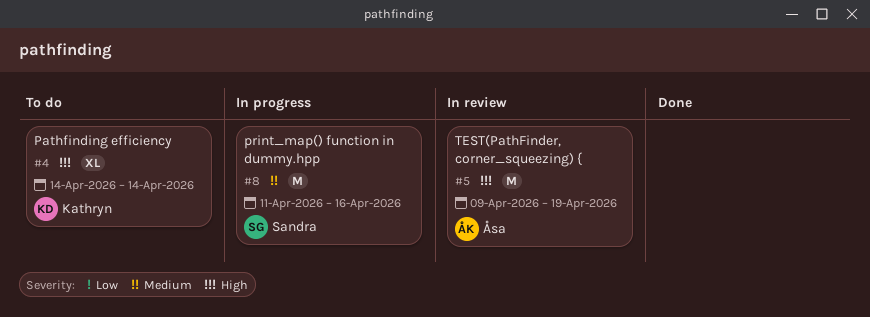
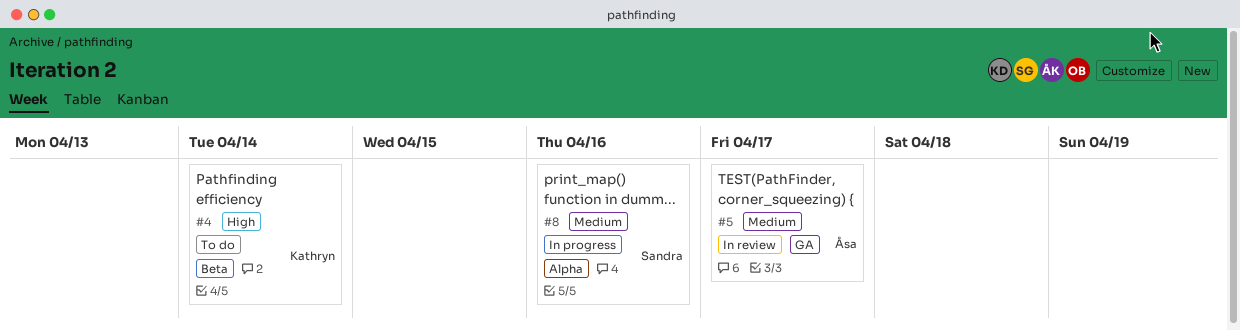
#5, priority: High -> Medium
#5, due: Apr 19 -> Apr 17

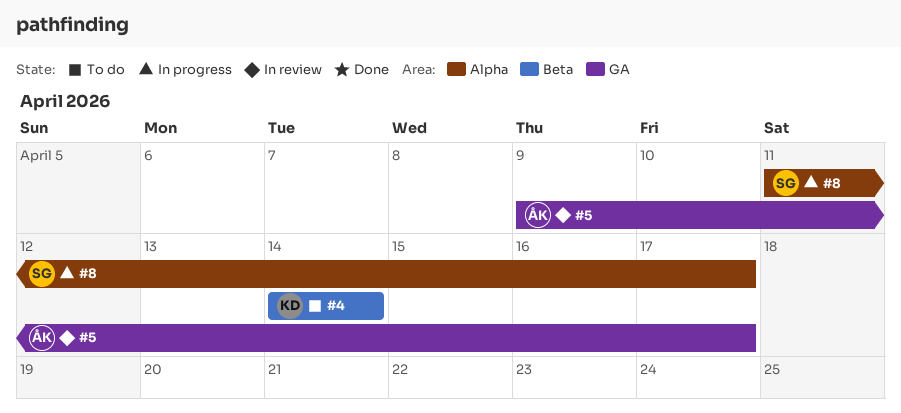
#8, due: Apr 16 -> Apr 17

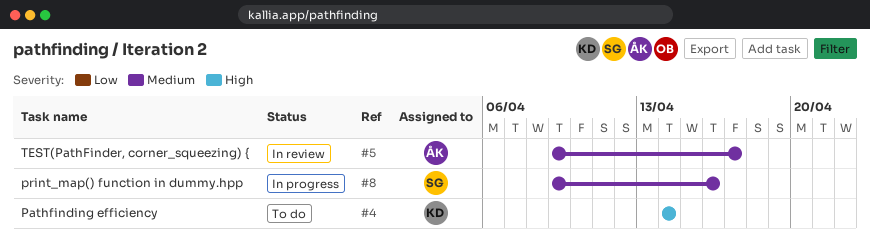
#8, start: Apr 11 -> Apr 9
#8, due: Apr 17 -> Apr 16

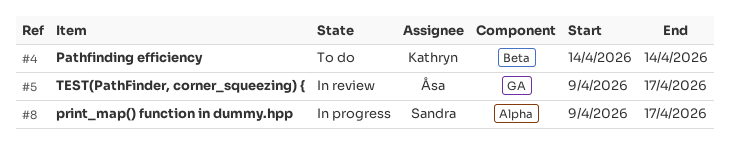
#8, due: Apr 16 -> Apr 17

